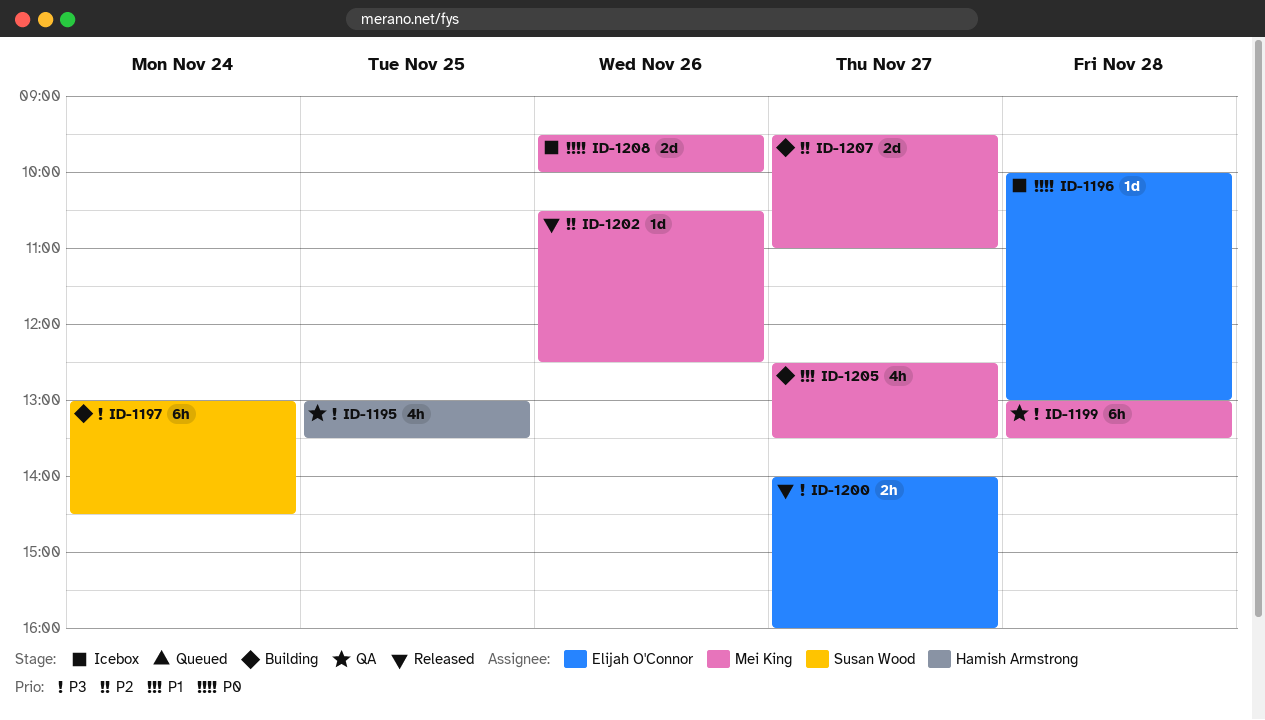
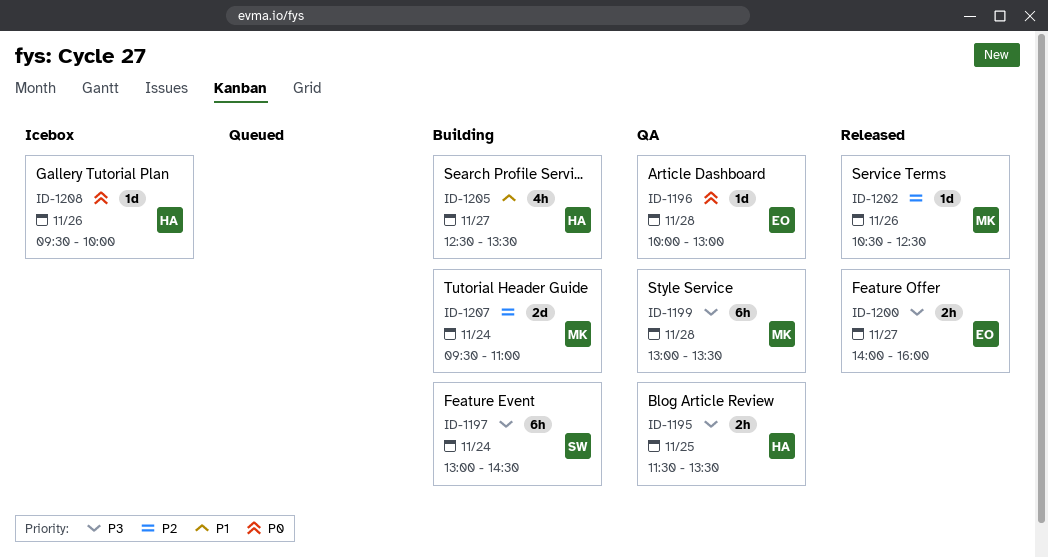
ID-1195, estimate: 4h -> 2h
ID-1195, begins: 13:00 -> 11:30
ID-1196, status: Icebox -> QA
ID-1205, owner: Mei King -> Hamish Armstrong
ID-1207, day: Nov 27 -> Nov 24
ID-1208, owner: Mei King -> Hamish Armstrong
ID-1208, estimate: 2d -> 1d

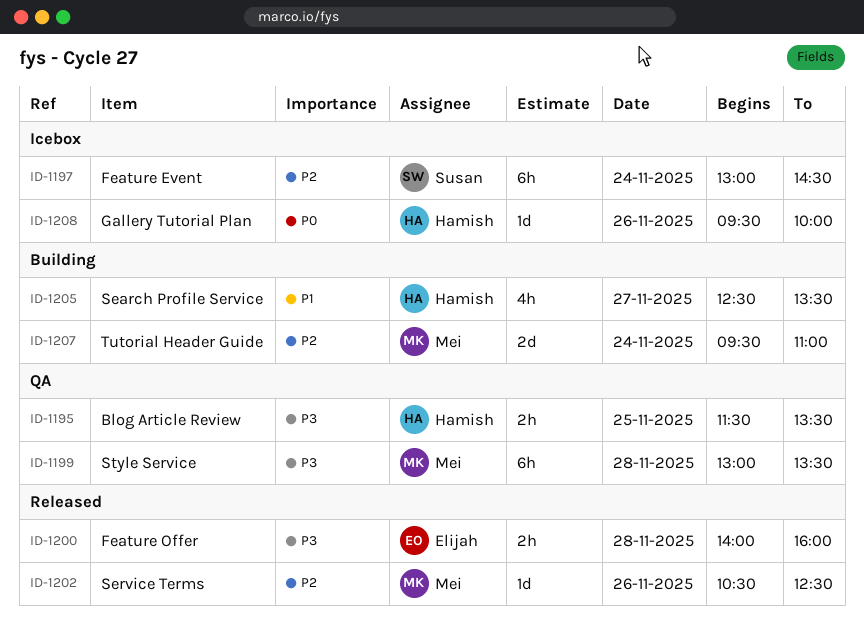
ID-1196: present -> none
ID-1197, status: Building -> Icebox
ID-1197, priority: P3 -> P2
ID-1200, day: Nov 27 -> Nov 28

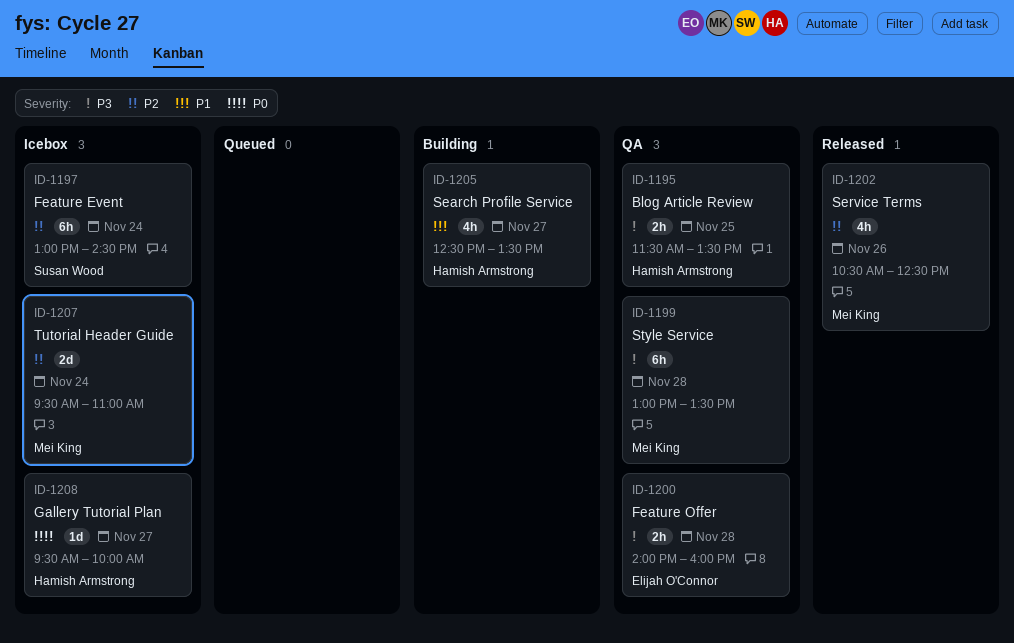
ID-1200, status: Released -> QA
ID-1202, estimate: 1d -> 4h
ID-1207, status: Building -> Icebox
ID-1208, day: Nov 26 -> Nov 27

